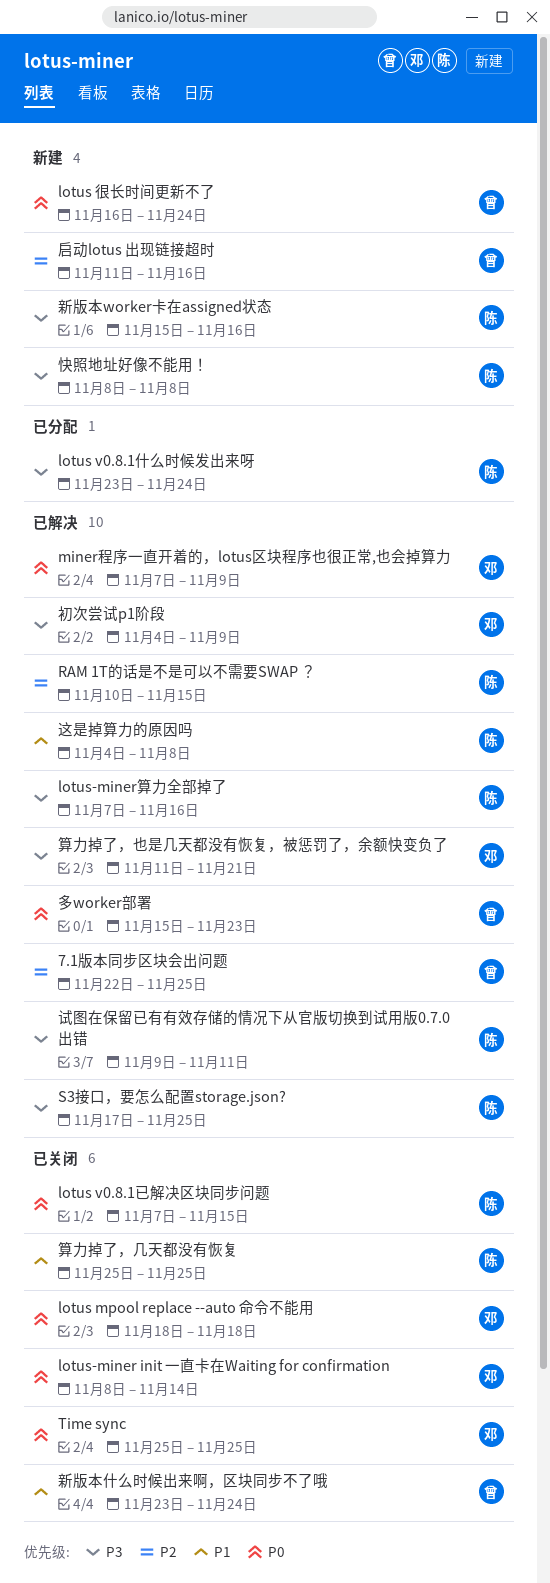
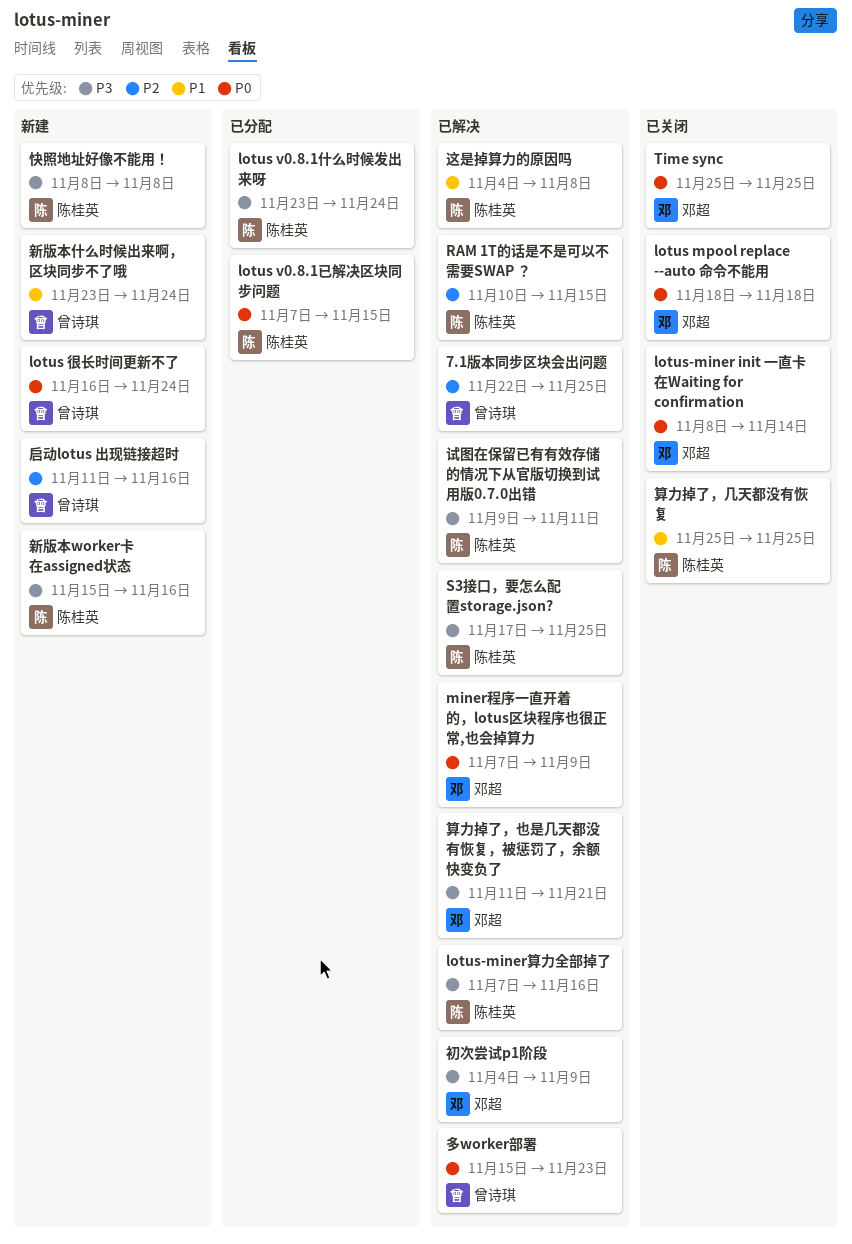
lotus v0.8.1已解决区块同步问题, status: 已关闭 -> 已分配
新版本什么时候出来啊，区块同步不了哦, status: 已关闭 -> 新建

